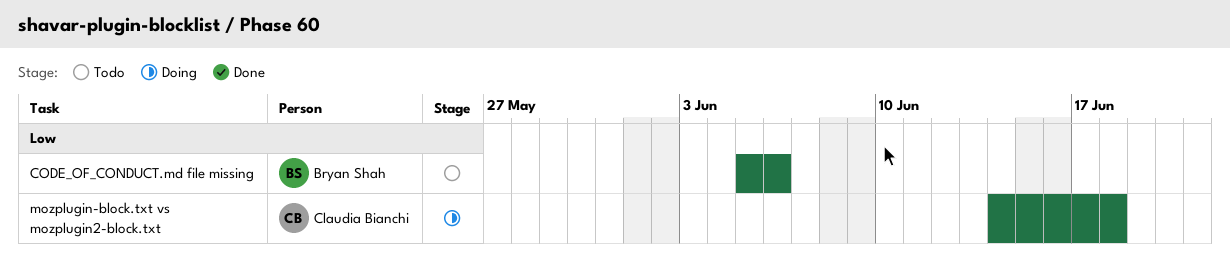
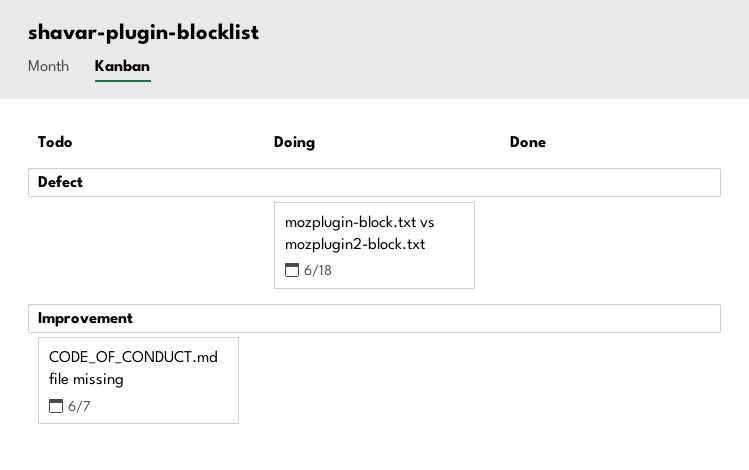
CODE_OF_CONDUCT.md file missing, due: Jun 6 -> Jun 7

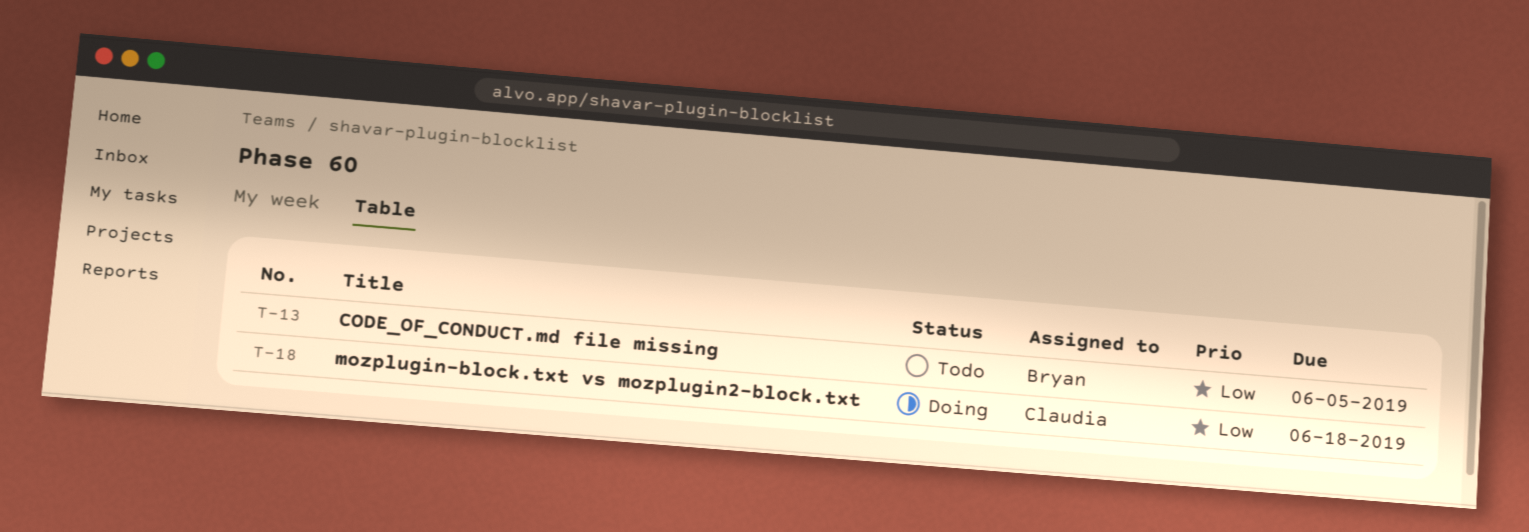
CODE_OF_CONDUCT.md file missing, due: Jun 7 -> Jun 5

